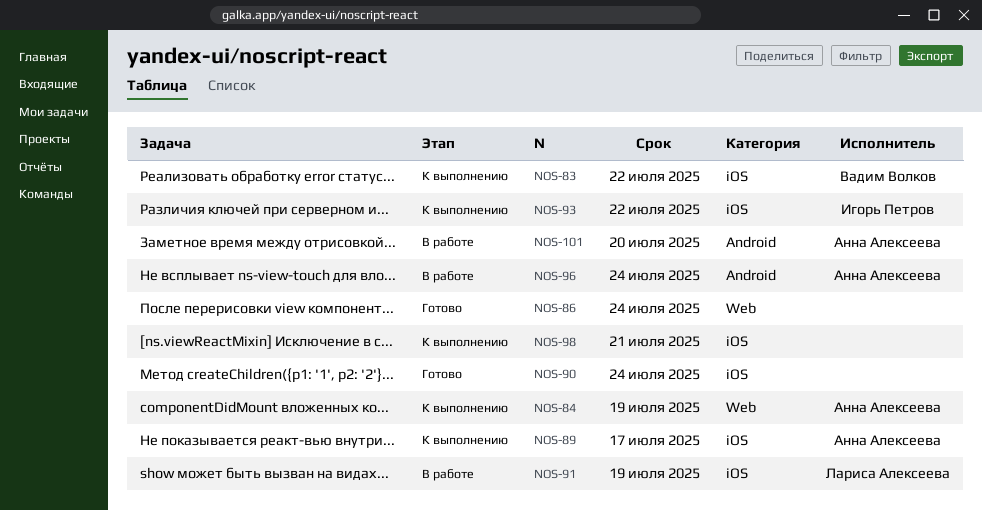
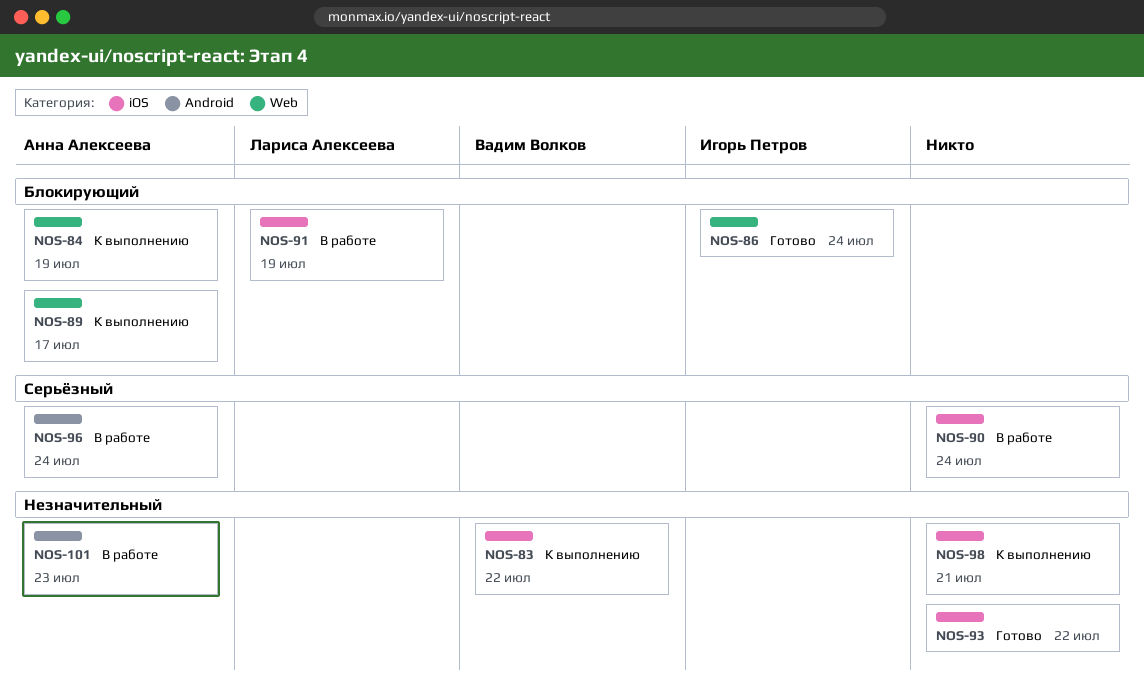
NOS-86, owner: none -> Игорь Петров
NOS-89, label: iOS -> Web
NOS-90, status: Готово -> В работе
NOS-93, status: К выполнению -> Готово
NOS-93, owner: Игорь Петров -> none
NOS-101, due: Jul 20 -> Jul 23

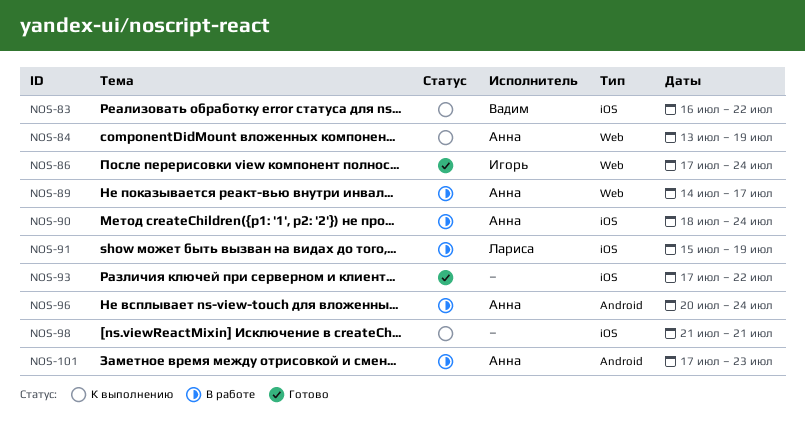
NOS-89, status: К выполнению -> В работе
NOS-90, owner: none -> Анна Алексеева

